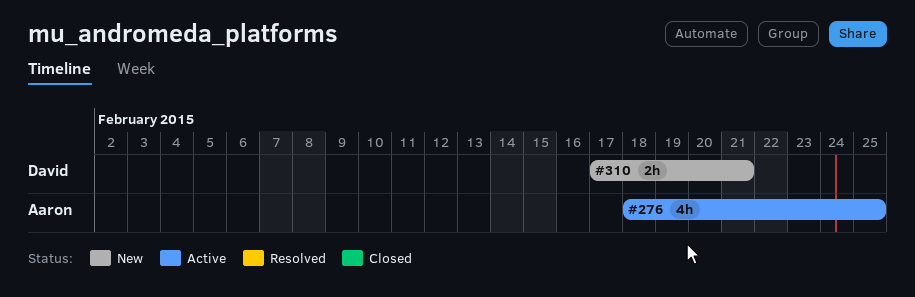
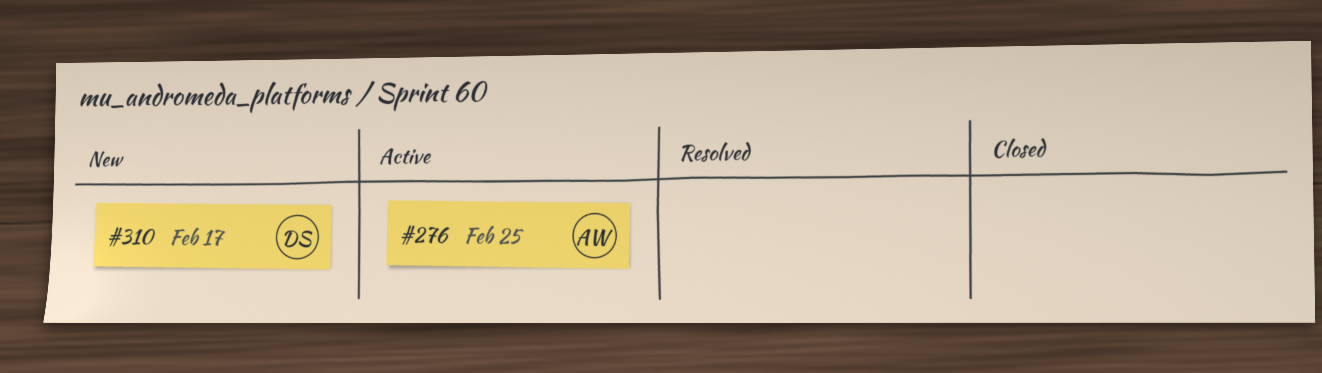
#310, due: Feb 21 -> Feb 17

